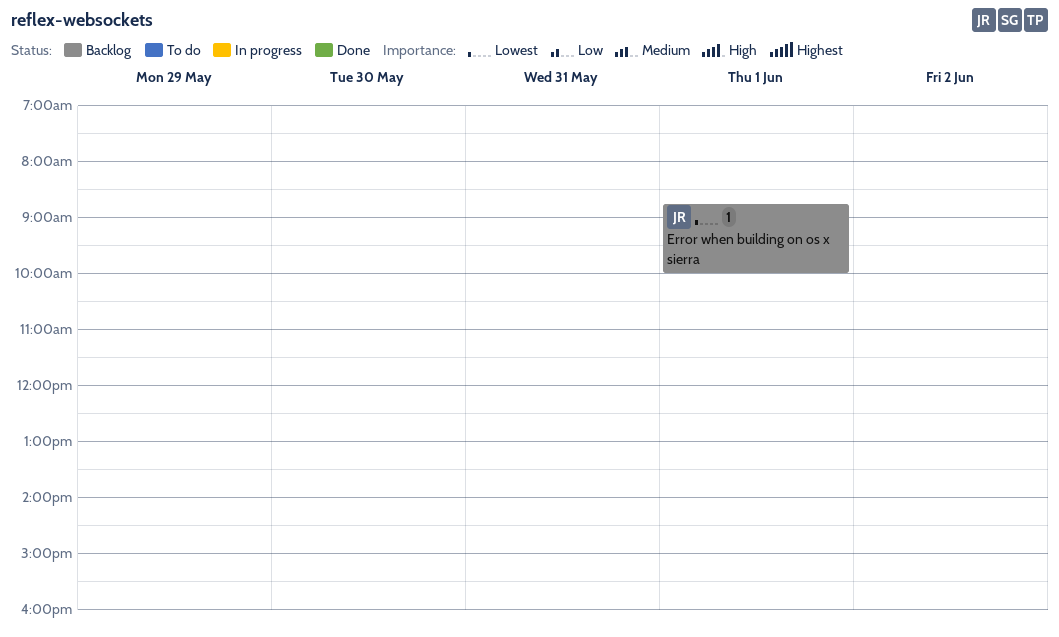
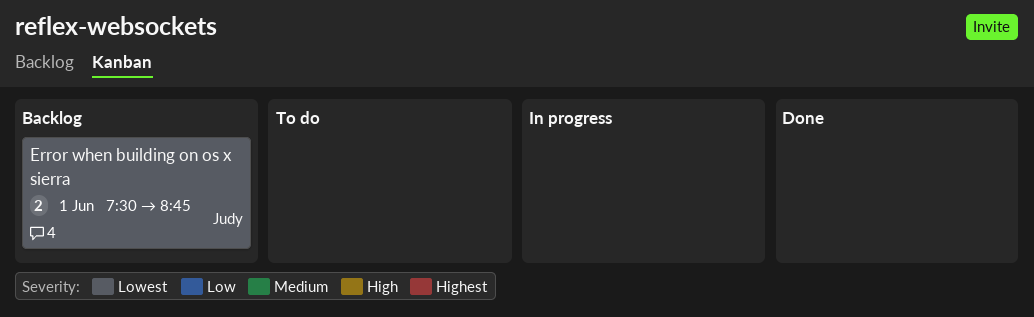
Error when building on os x sierra, estimate: 1 -> 2
Error when building on os x sierra, begins: 08:45 -> 07:30
Error when building on os x sierra, ends: 10:00 -> 08:45

